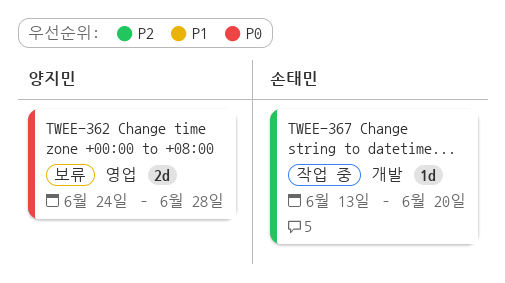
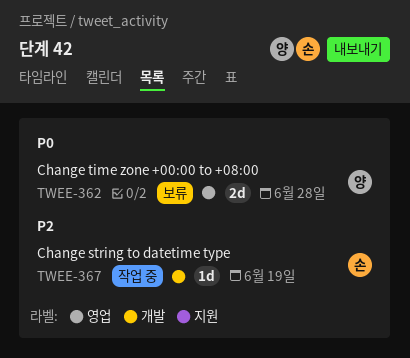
TWEE-367, due: Jun 20 -> Jun 19

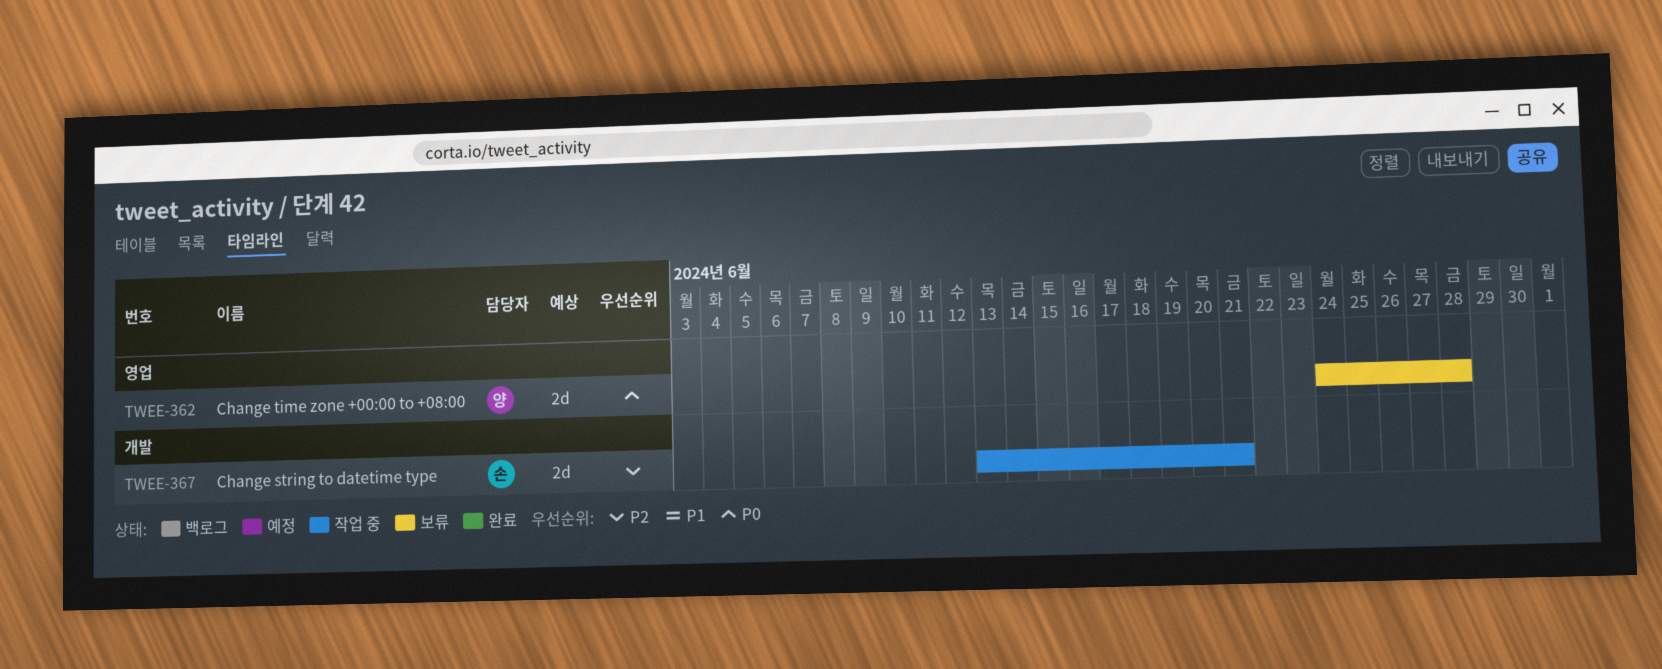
TWEE-367, estimate: 1d -> 2d
TWEE-367, due: Jun 19 -> Jun 21

